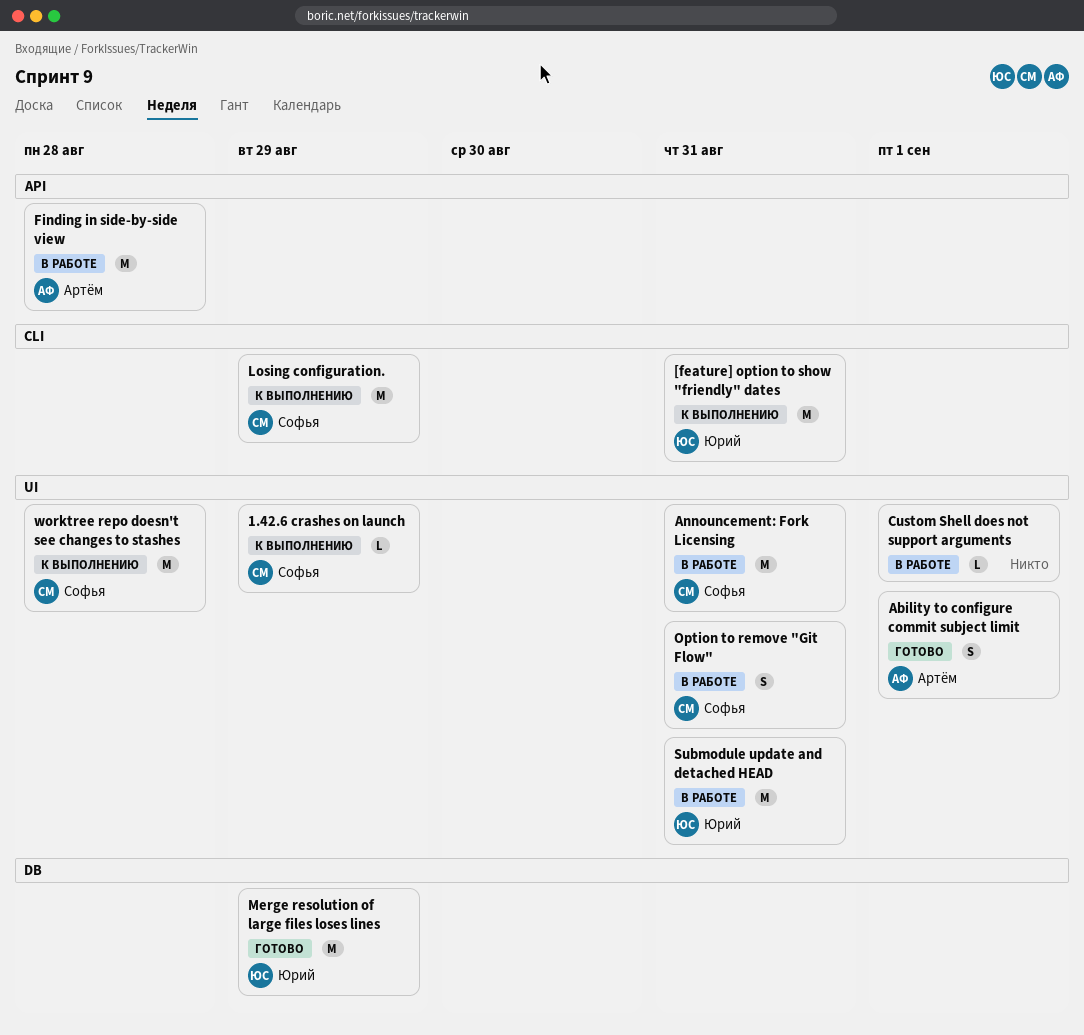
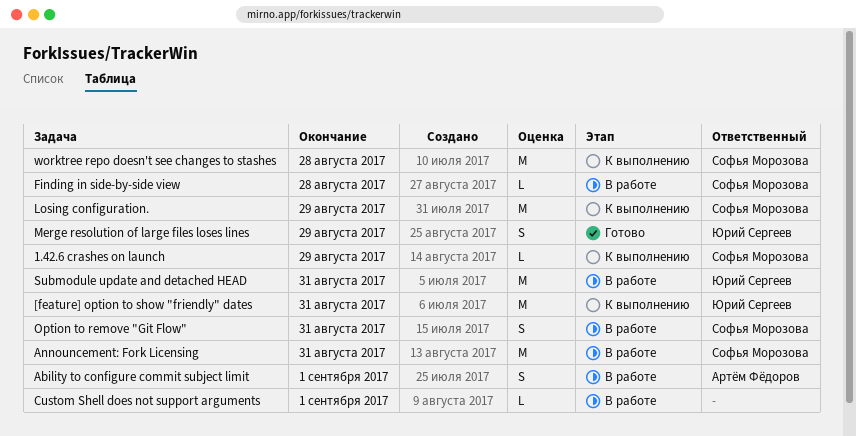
Ability to configure commit subject limit, status: Готово -> В работе
Finding in side-by-side view, owner: Артём Фёдоров -> Софья Морозова
Finding in side-by-side view, estimate: M -> L
Merge resolution of large files loses lines, estimate: M -> S

